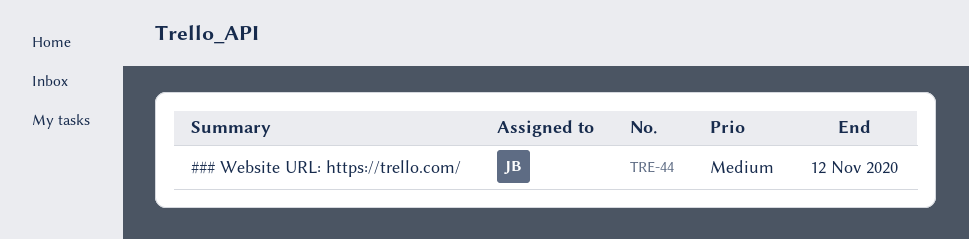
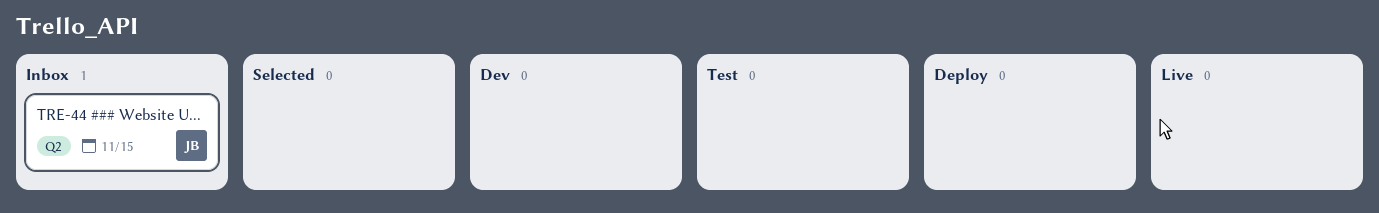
TRE-44, due: Nov 12 -> Nov 15

